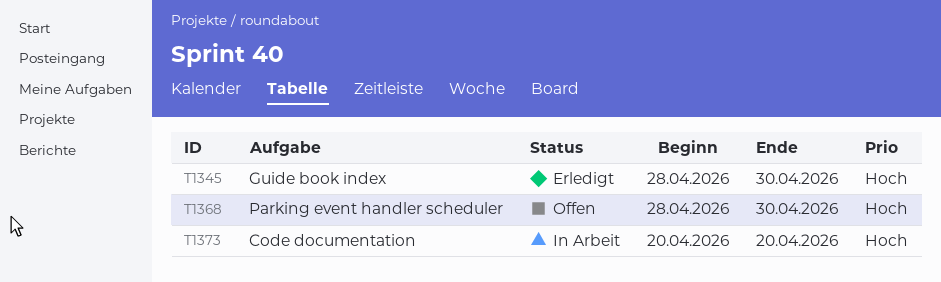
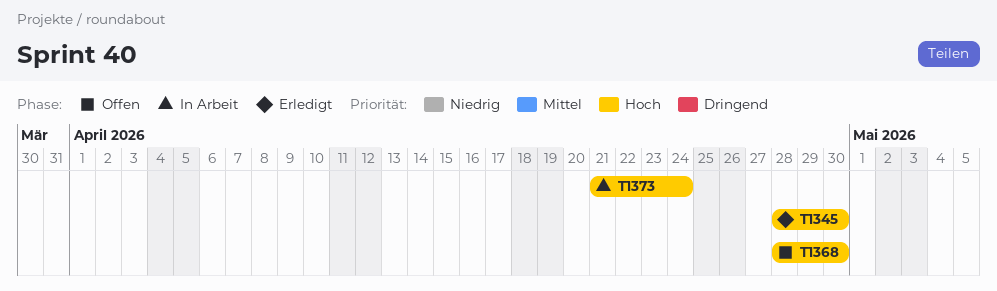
T1373, start: Apr 20 -> Apr 21
T1373, due: Apr 20 -> Apr 24

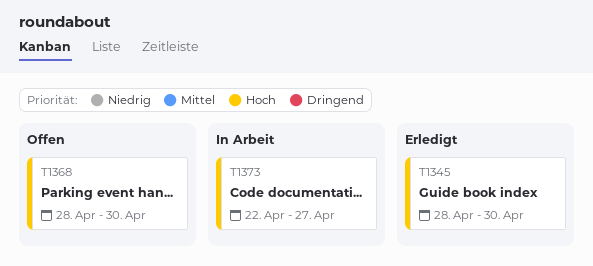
T1373, start: Apr 21 -> Apr 22
T1373, due: Apr 24 -> Apr 27

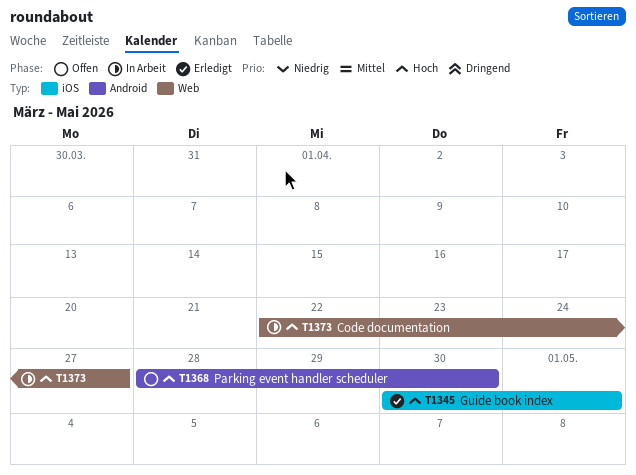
T1345, start: Apr 28 -> Apr 30
T1345, due: Apr 30 -> May 1

